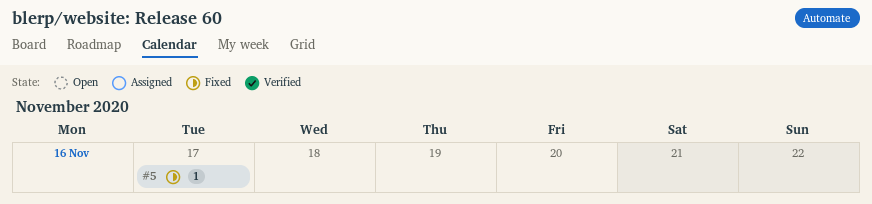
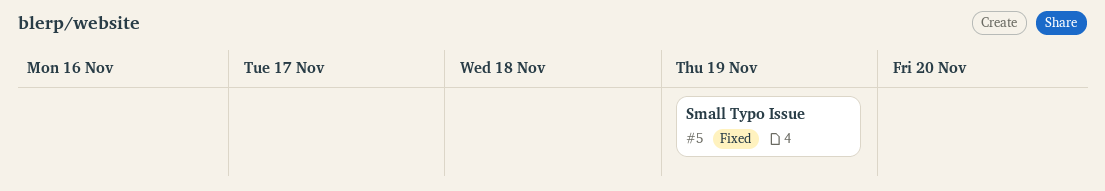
#5, due: Nov 17 -> Nov 19

